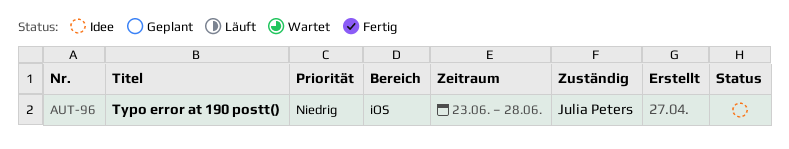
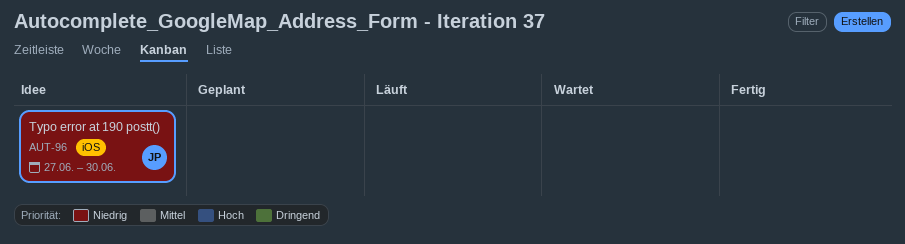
AUT-96, start: Jun 23 -> Jun 27
AUT-96, due: Jun 28 -> Jun 30

